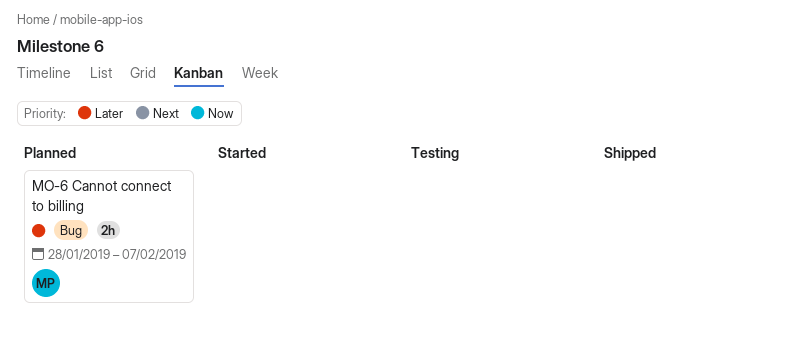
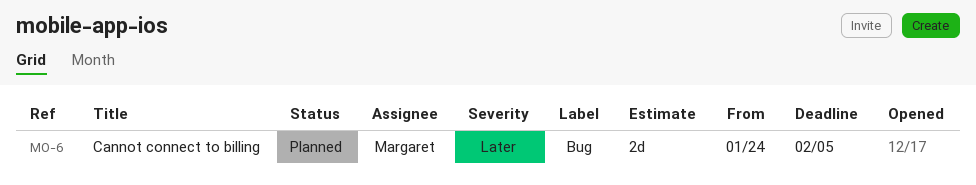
MO-6, estimate: 2h -> 2d
MO-6, start: Jan 28 -> Jan 24
MO-6, due: Feb 7 -> Feb 5

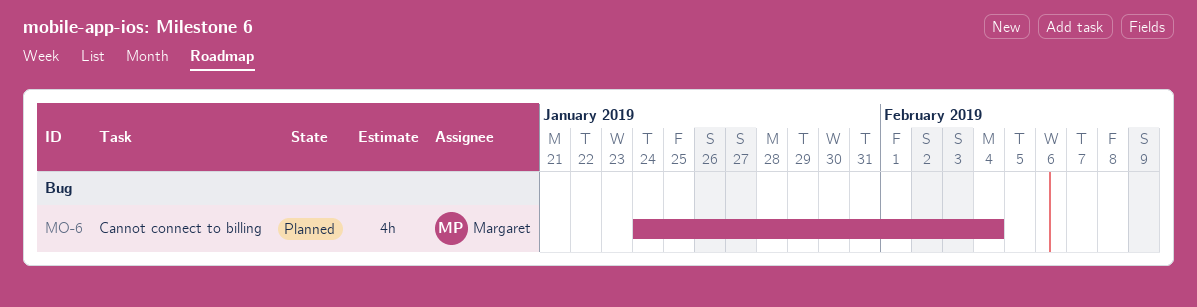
MO-6, estimate: 2d -> 4h
MO-6, due: Feb 5 -> Feb 4

